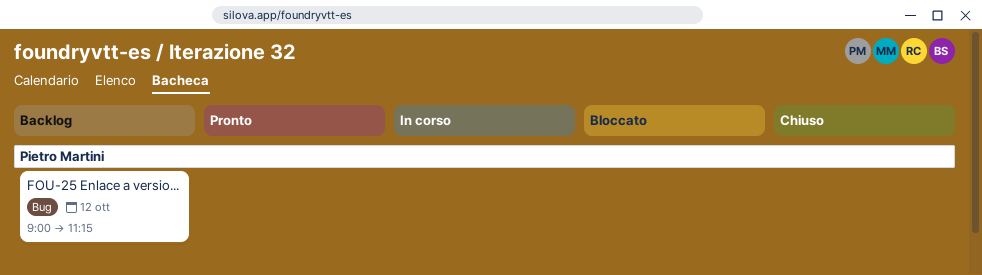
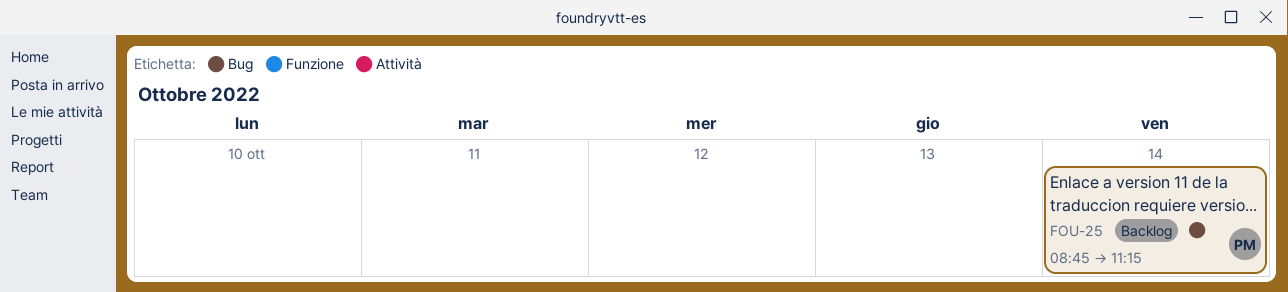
FOU-25, day: Oct 12 -> Oct 14
FOU-25, begins: 09:00 -> 08:45

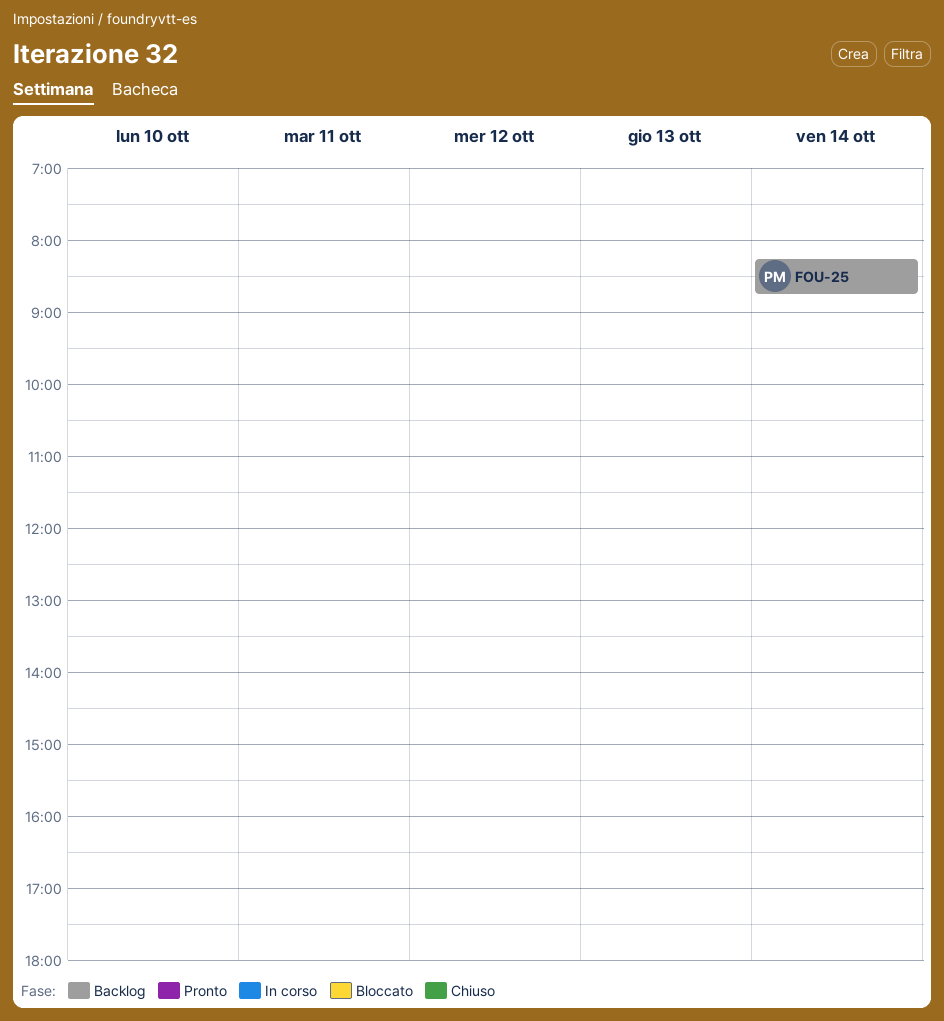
FOU-25, begins: 08:45 -> 08:15
FOU-25, ends: 11:15 -> 08:45

